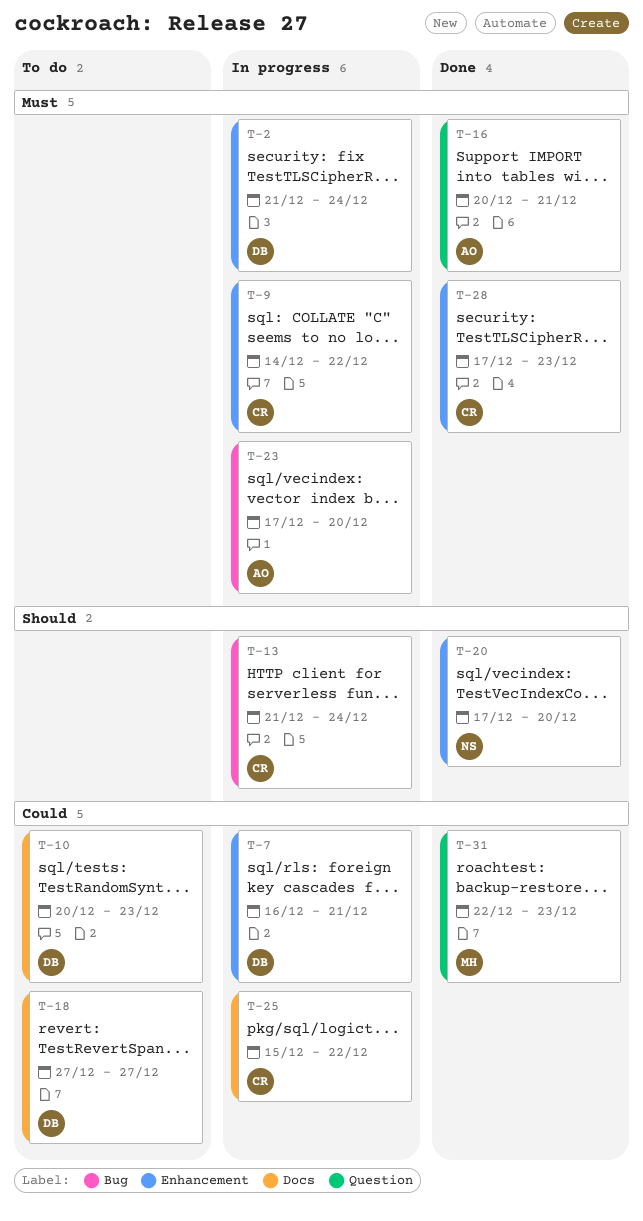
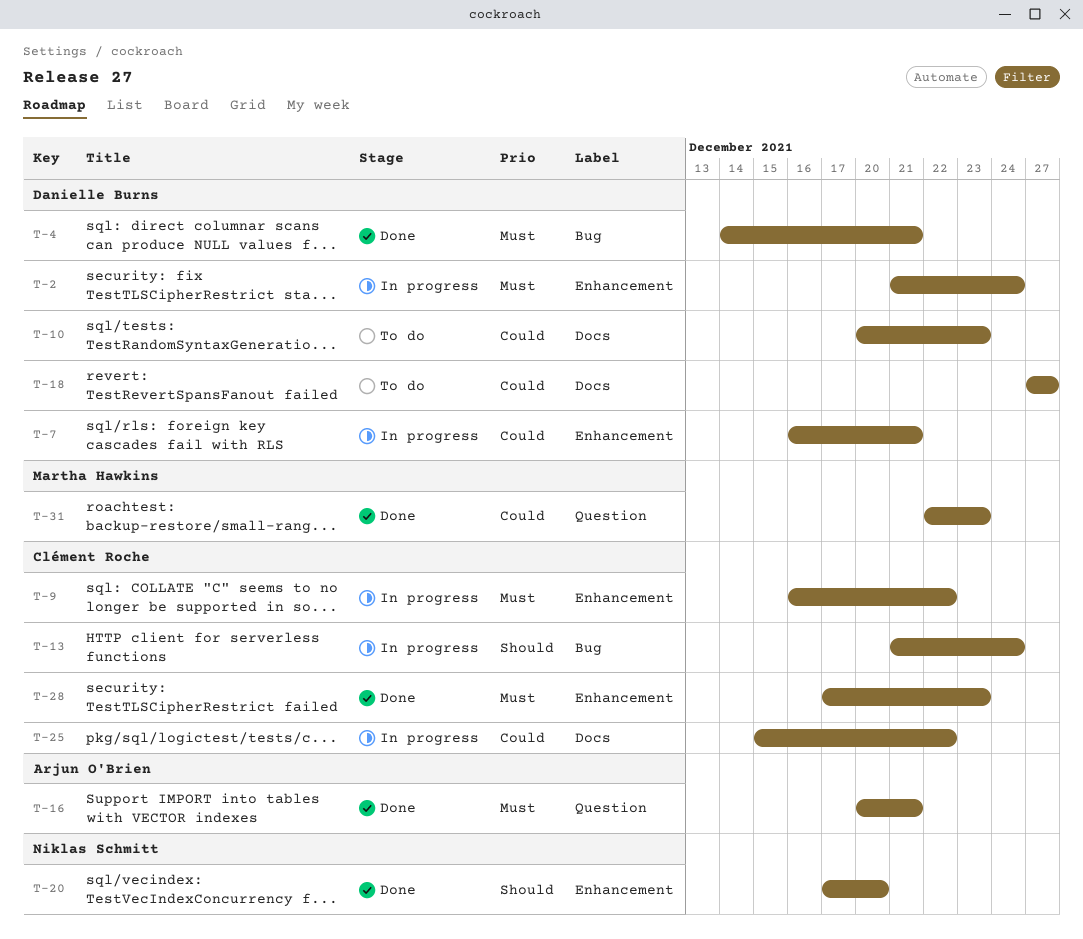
T-4: none -> present
T-9, start: Dec 14 -> Dec 16
T-23: present -> none

